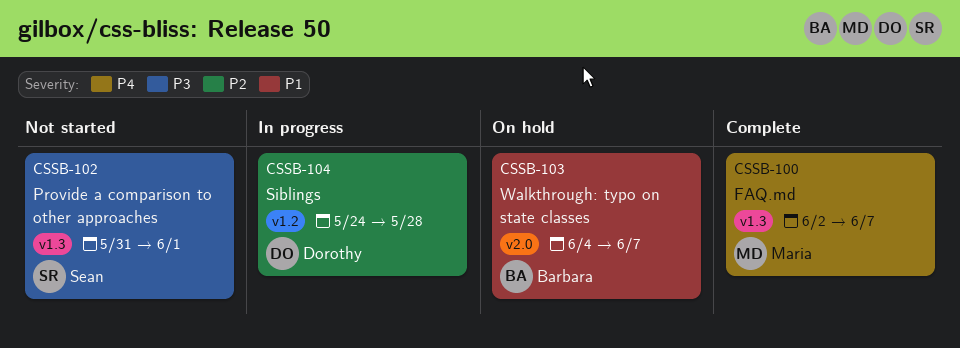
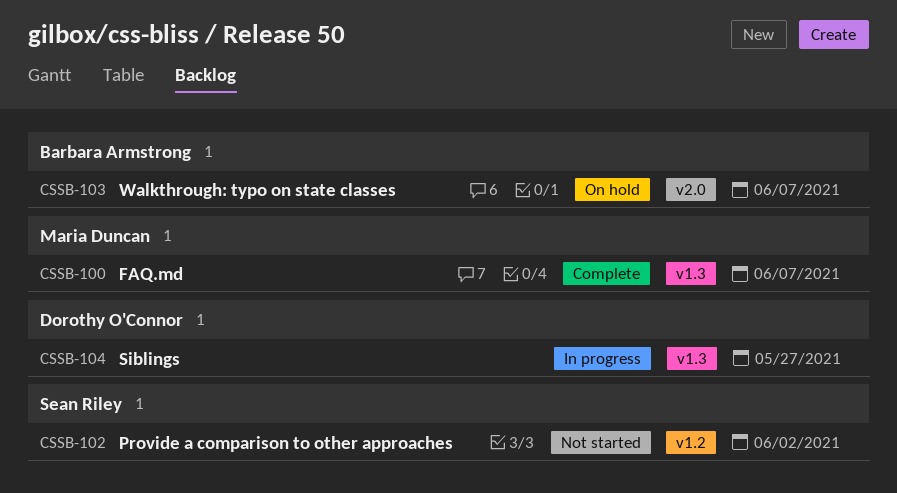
CSSB-102, label: v1.3 -> v1.2
CSSB-102, due: Jun 1 -> Jun 2
CSSB-104, label: v1.2 -> v1.3
CSSB-104, due: May 28 -> May 27

